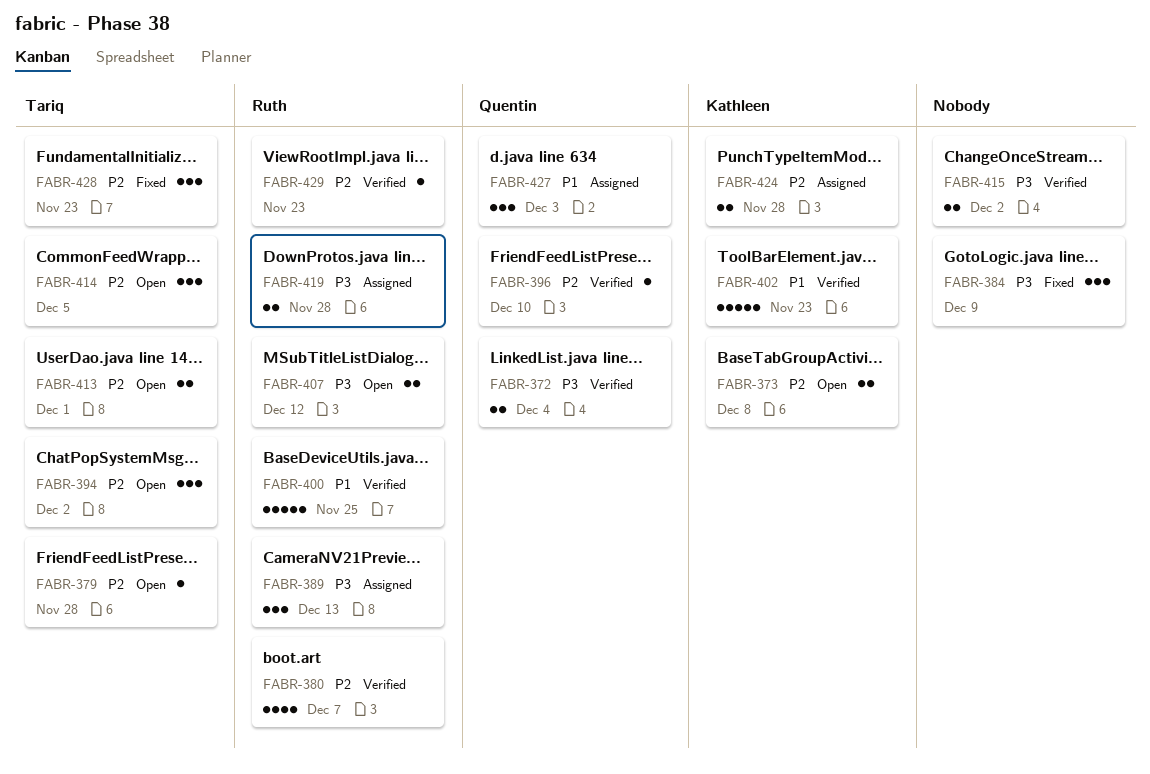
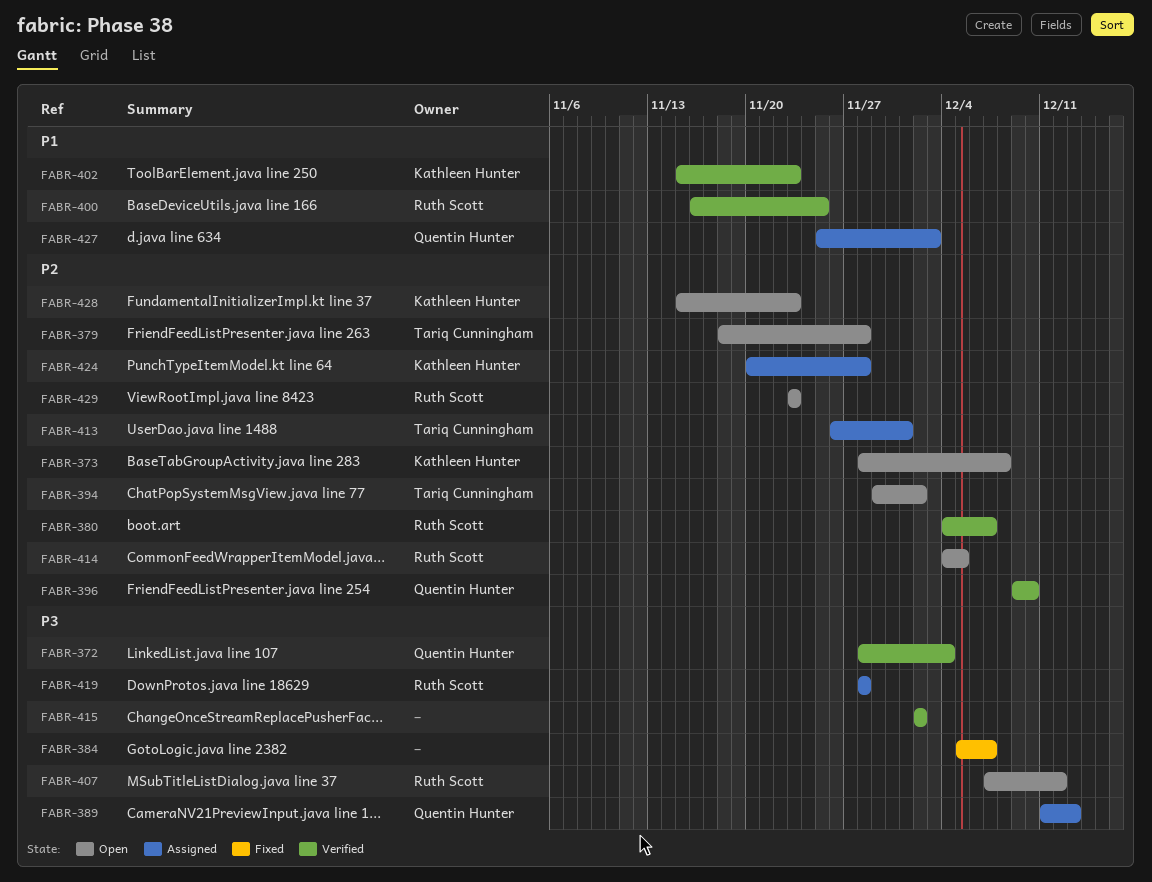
FABR-384, due: Dec 9 -> Dec 7
FABR-389, owner: Ruth Scott -> Quentin Hunter
FABR-413, status: Open -> Assigned
FABR-414, owner: Tariq Cunningham -> Ruth Scott
FABR-428, status: Fixed -> Open
FABR-428, owner: Tariq Cunningham -> Kathleen Hunter
FABR-429, status: Verified -> Open

